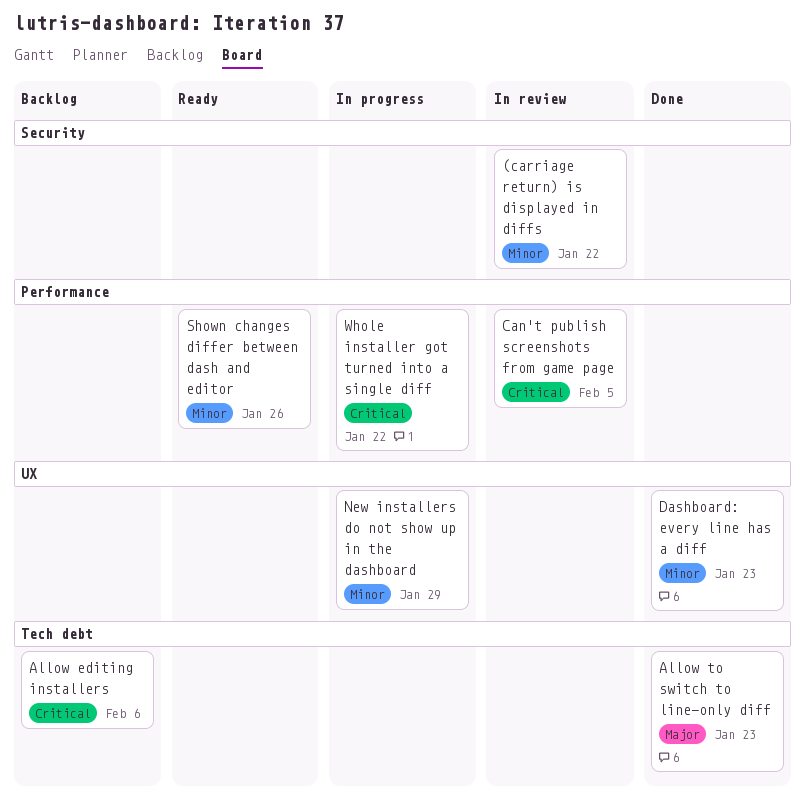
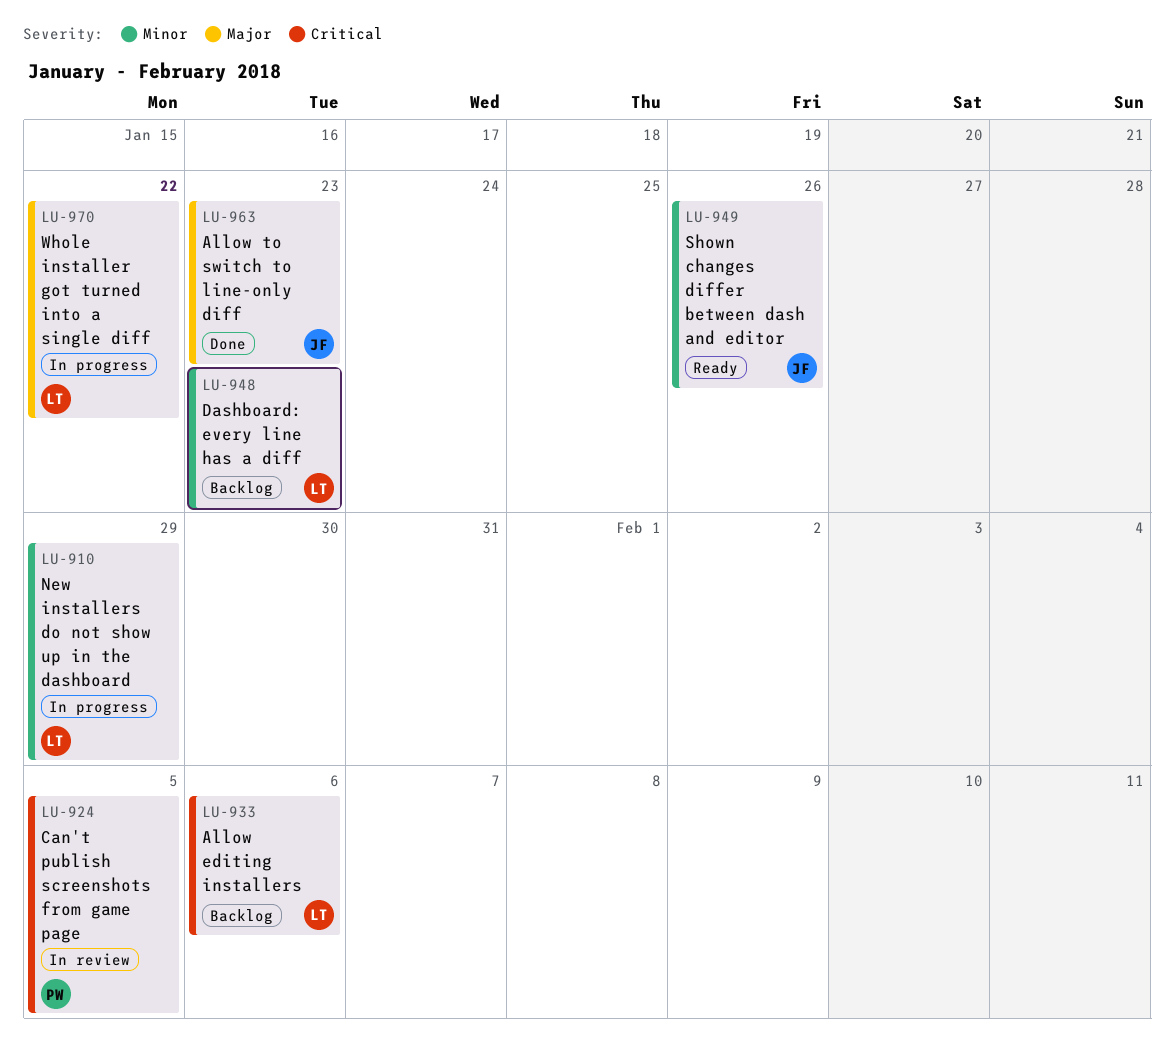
(carriage return) is displayed in diffs: present -> none
Dashboard: every line has a diff, status: Done -> Backlog
Whole installer got turned into a single diff, priority: Critical -> Major

